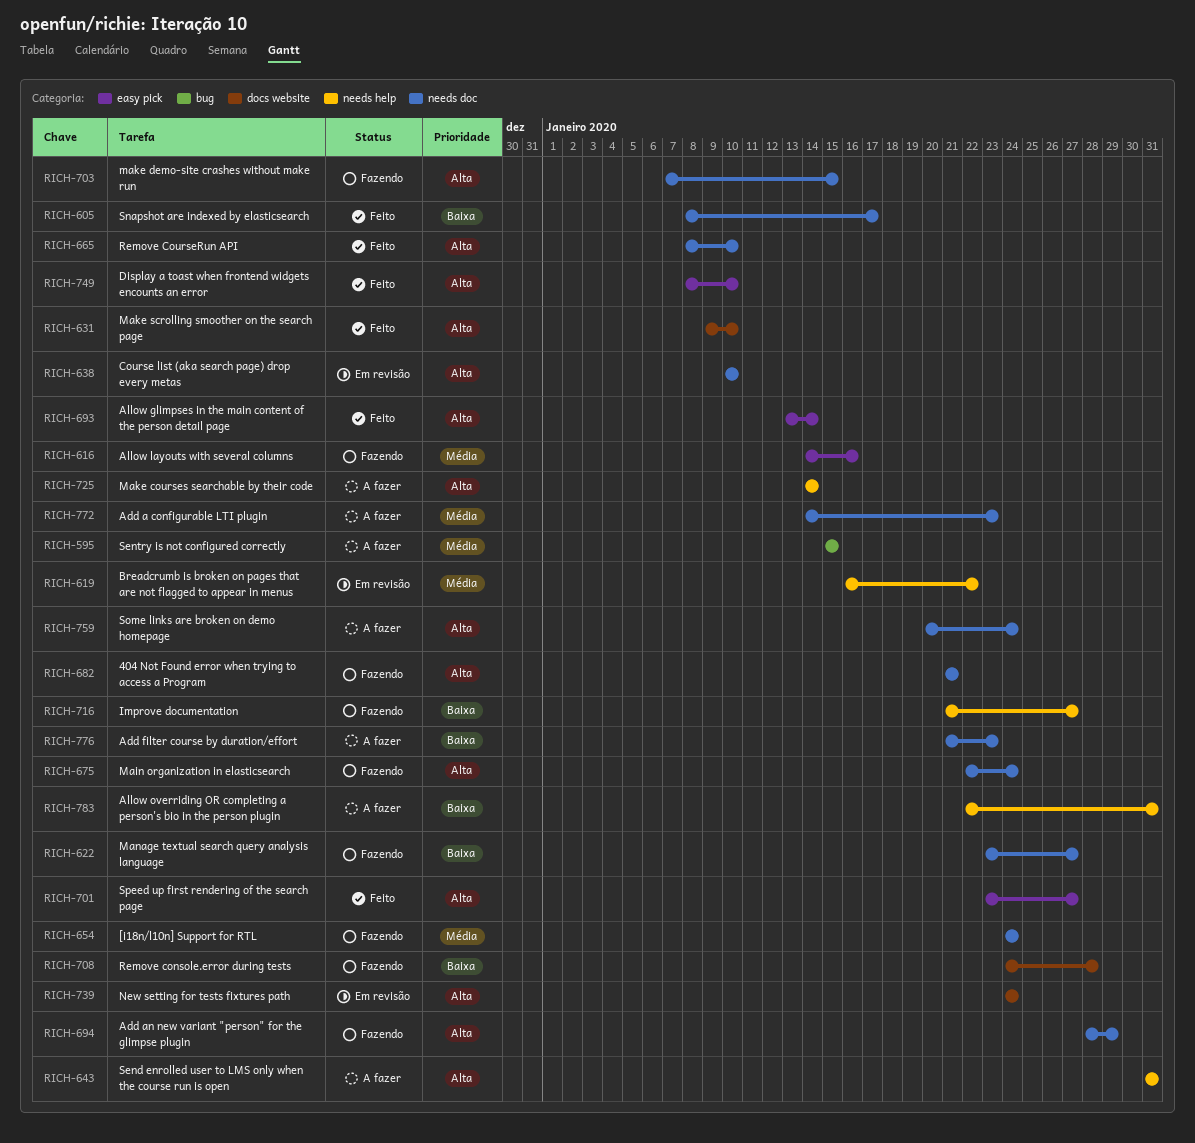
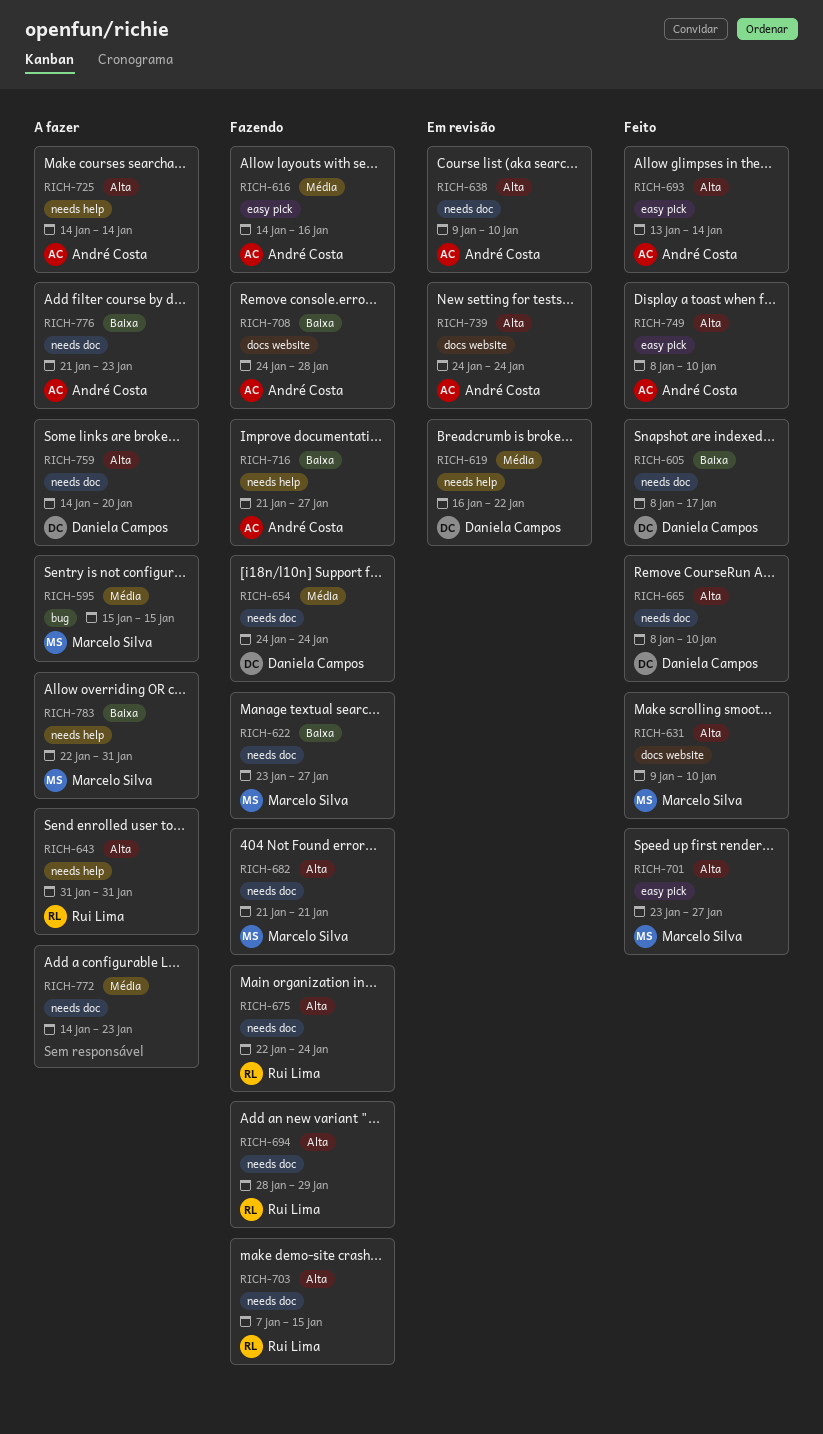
RICH-638, start: Jan 10 -> Jan 9
RICH-759, start: Jan 20 -> Jan 14
RICH-759, due: Jan 24 -> Jan 20

